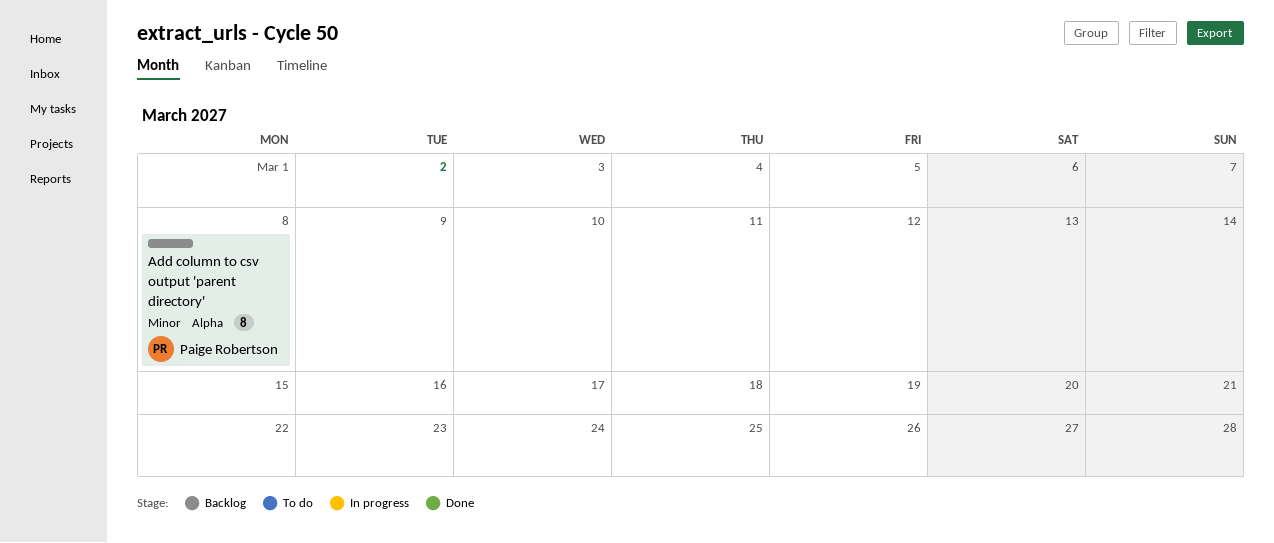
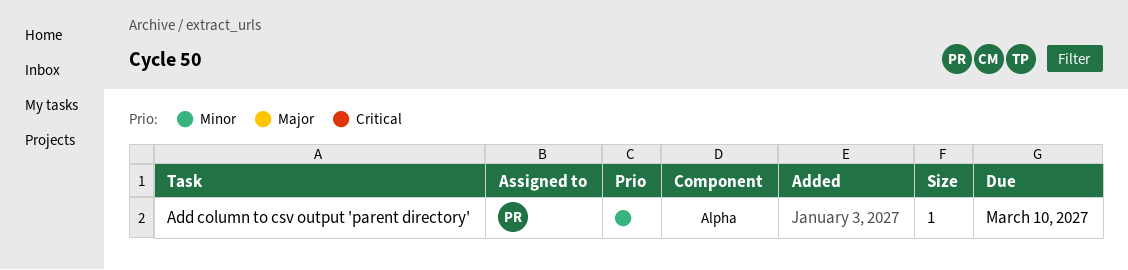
Add column to csv output 'parent directory', estimate: 8 -> 1
Add column to csv output 'parent directory', due: Mar 8 -> Mar 10

